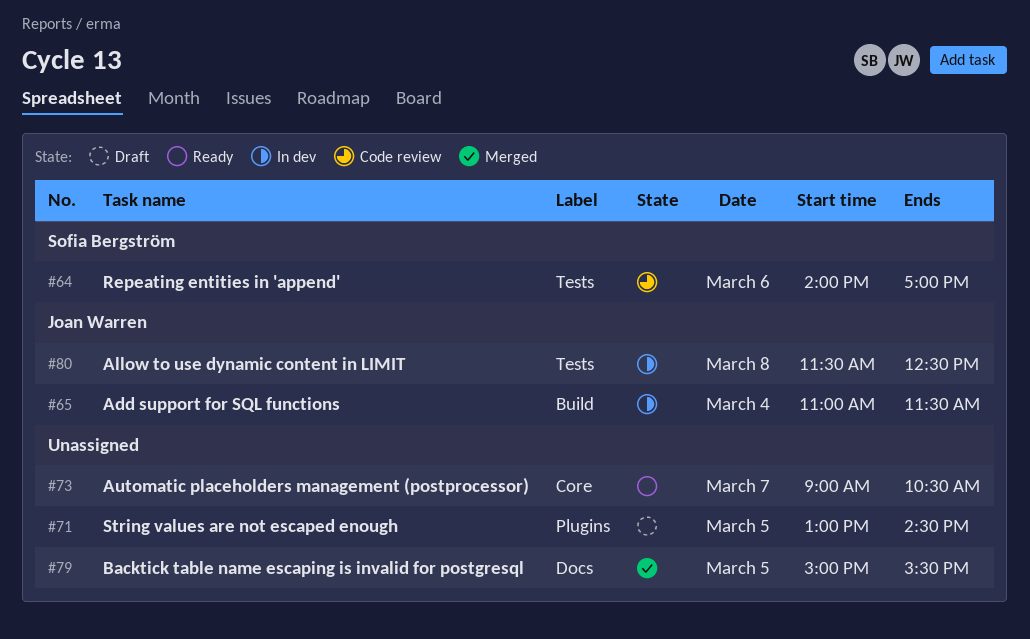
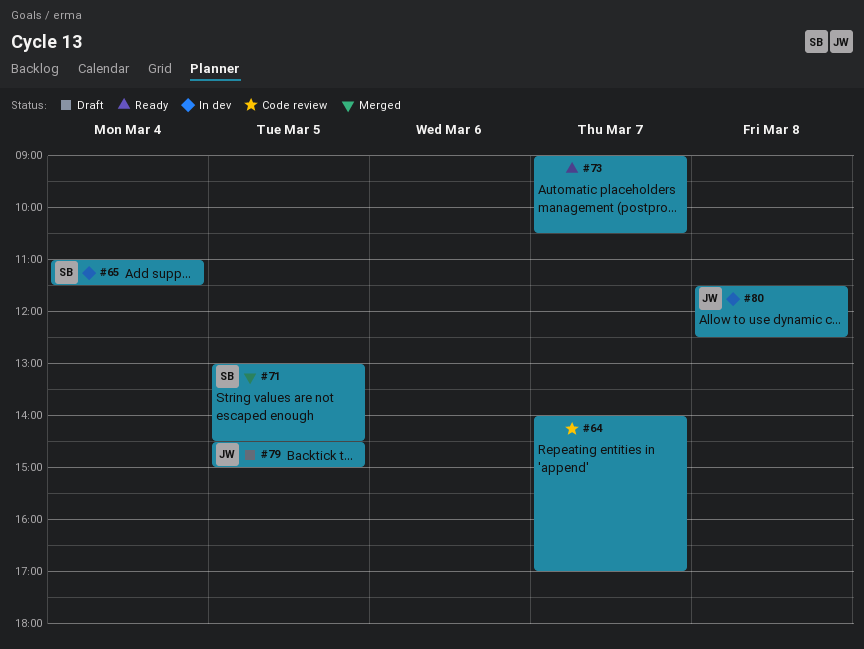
#64, owner: Sofia Bergström -> none
#64, day: Mar 6 -> Mar 7
#65, owner: Joan Warren -> Sofia Bergström
#71, status: Draft -> Merged
#71, owner: none -> Sofia Bergström
#79, status: Merged -> Draft
#79, owner: none -> Joan Warren
#79, begins: 15:00 -> 14:30
#79, ends: 15:30 -> 15:00

